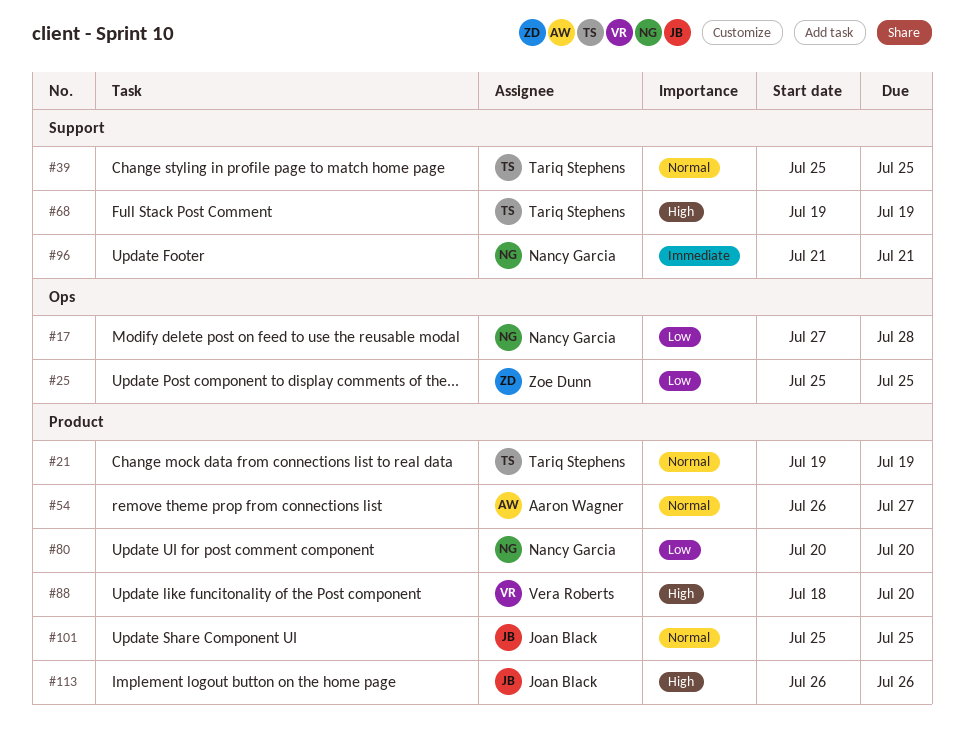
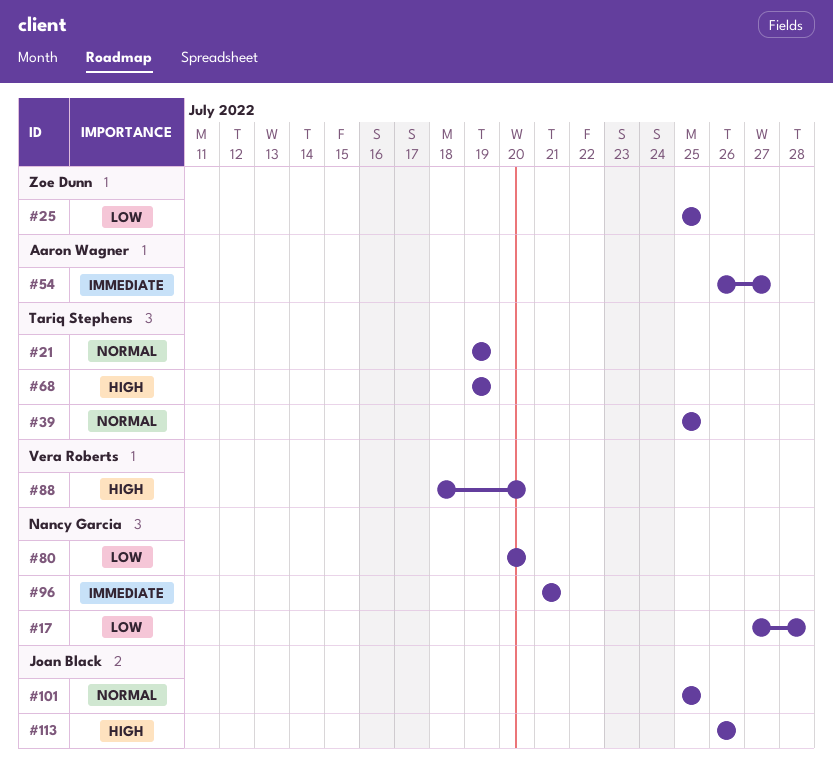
#54, priority: Normal -> Immediate

